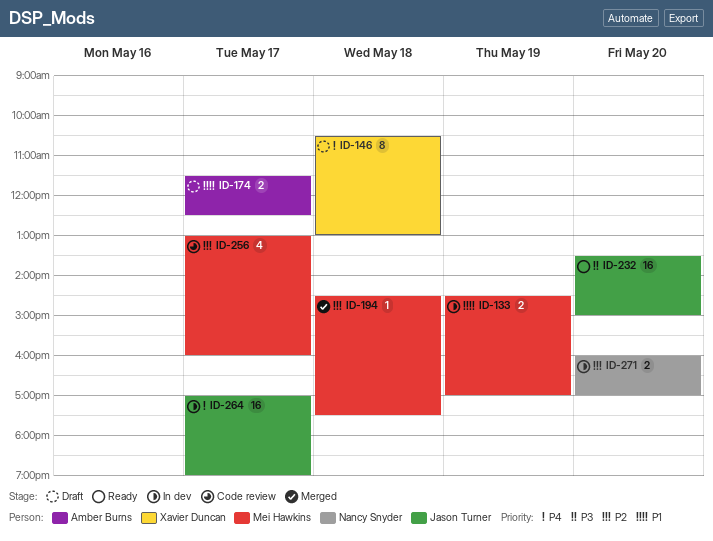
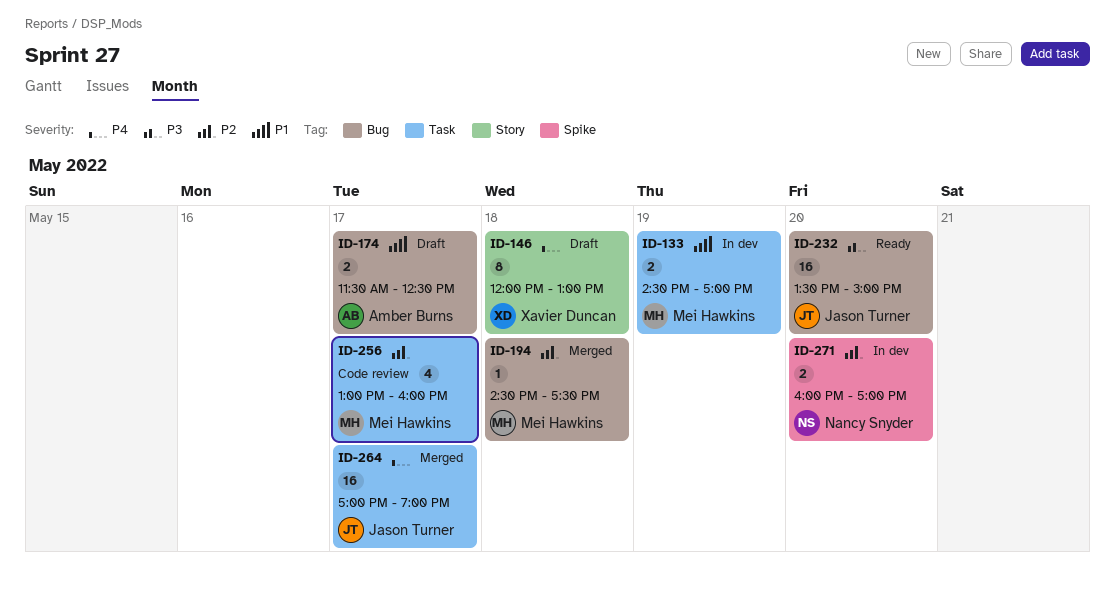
ID-146, begins: 10:30 -> 12:00
ID-264, status: In dev -> Merged

